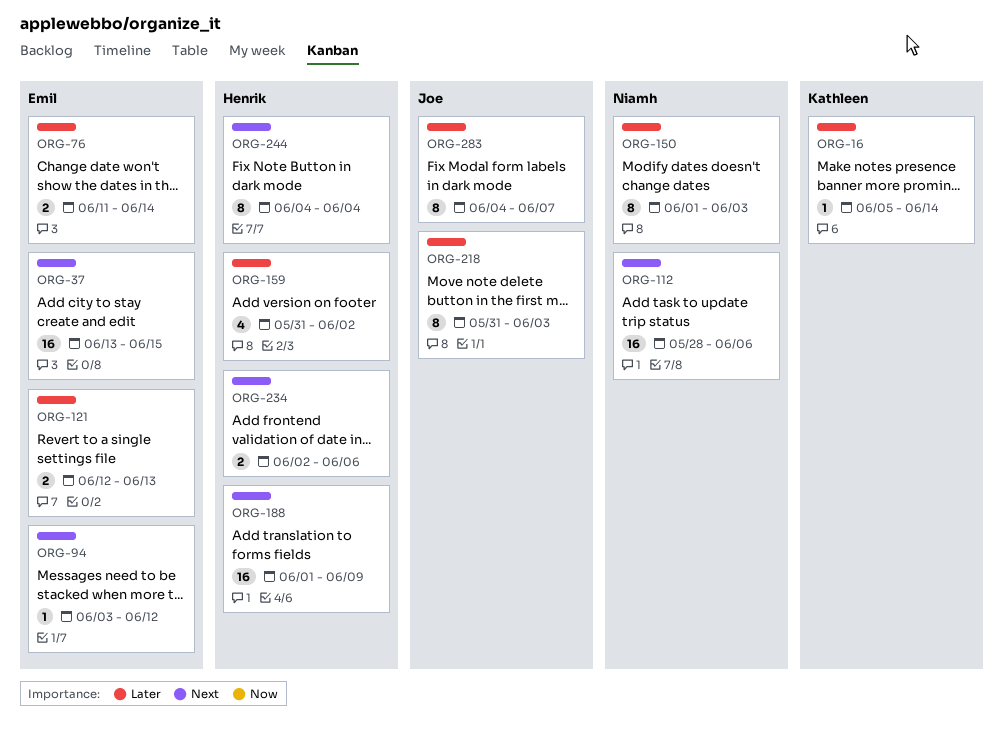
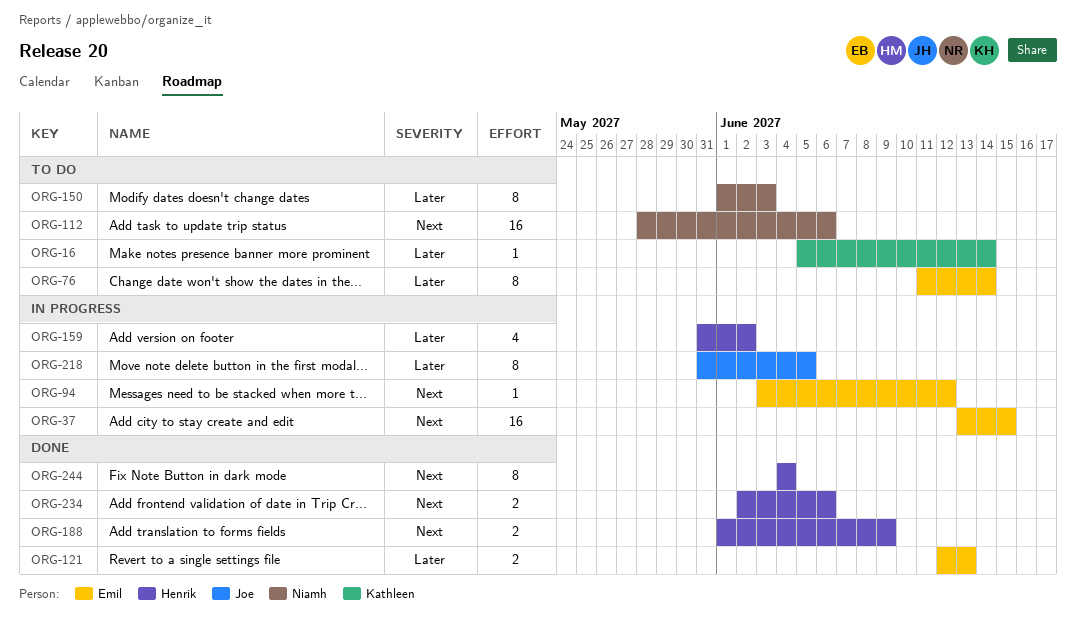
ORG-76, estimate: 2 -> 8
ORG-188, estimate: 16 -> 2
ORG-218, due: Jun 3 -> Jun 5
ORG-283: present -> none

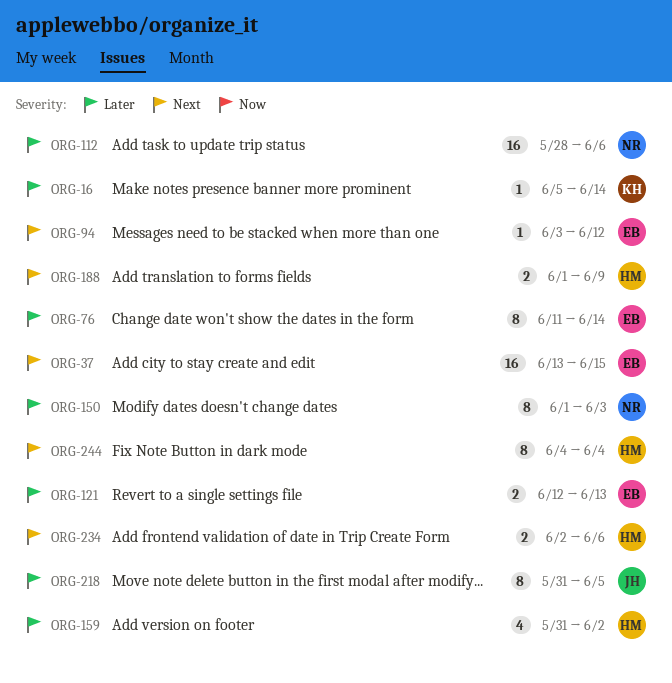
ORG-112, priority: Next -> Later

